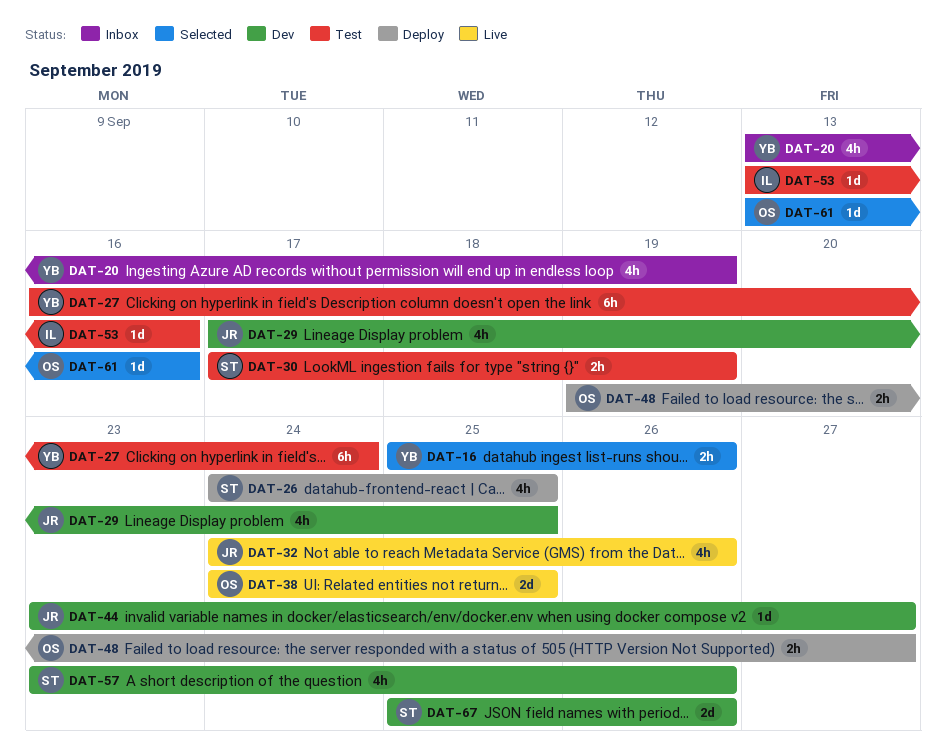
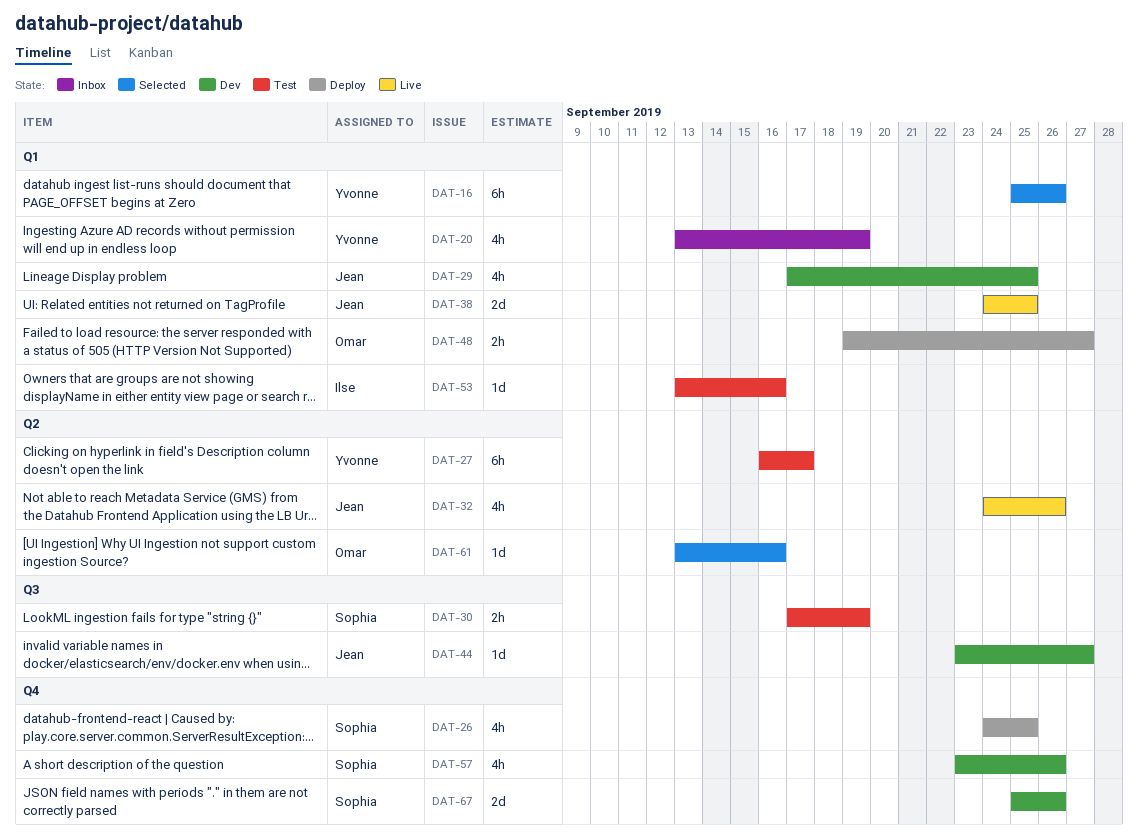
DAT-16, estimate: 2h -> 6h
DAT-27, due: Sep 24 -> Sep 17
DAT-38, owner: Omar -> Jean

